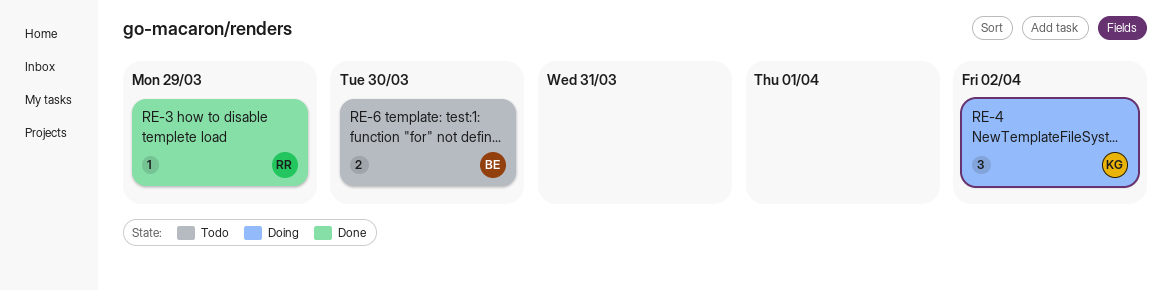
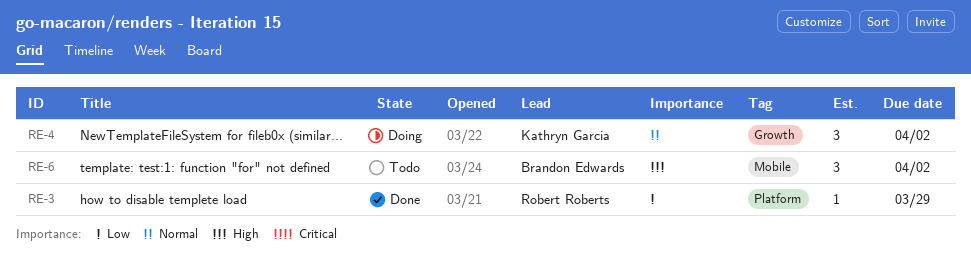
RE-6, estimate: 2 -> 3
RE-6, due: Mar 30 -> Apr 2

